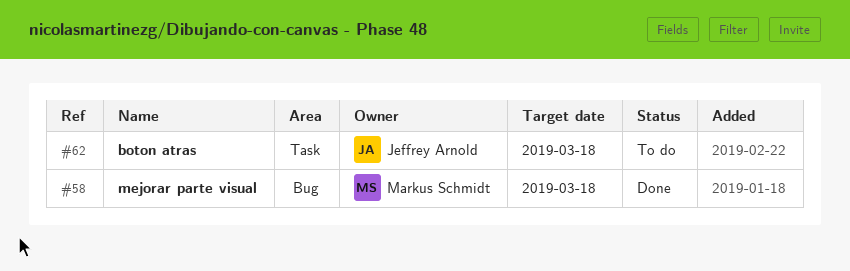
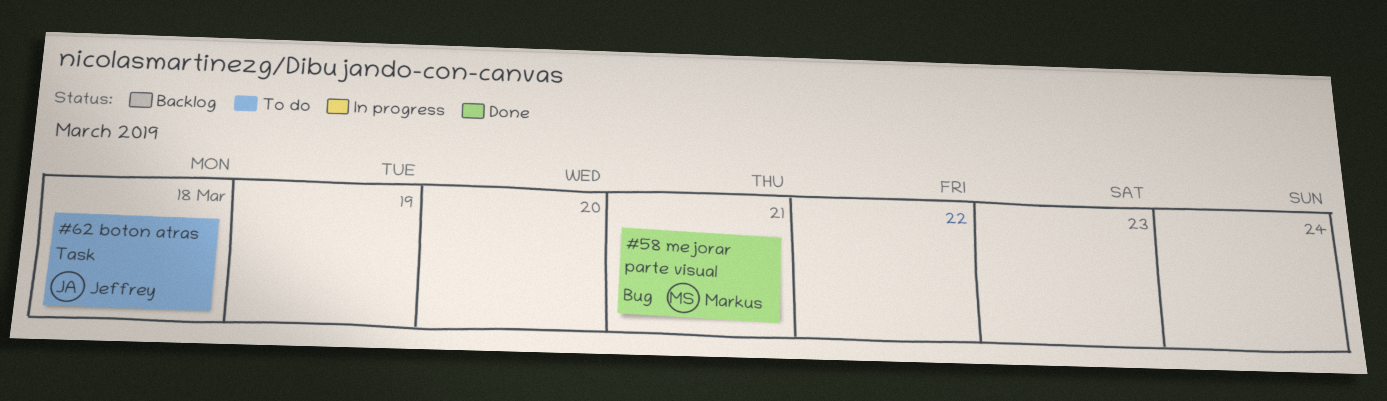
#58, due: Mar 18 -> Mar 21

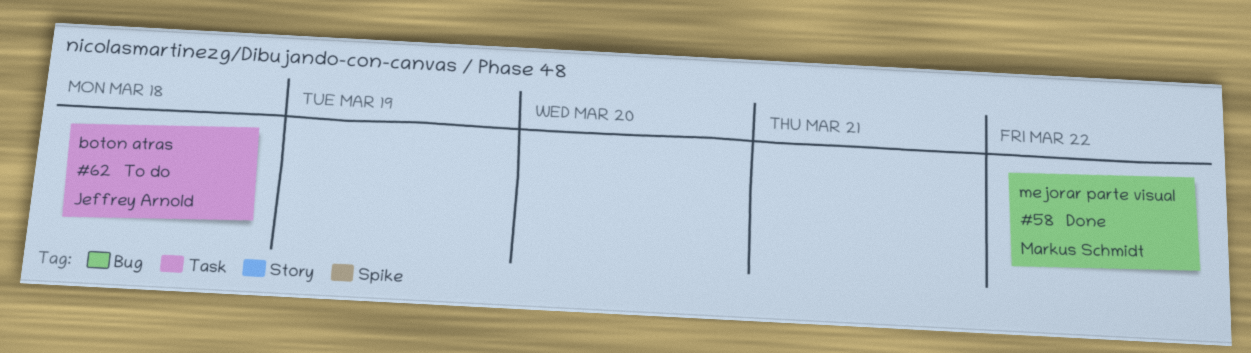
#58, due: Mar 21 -> Mar 22

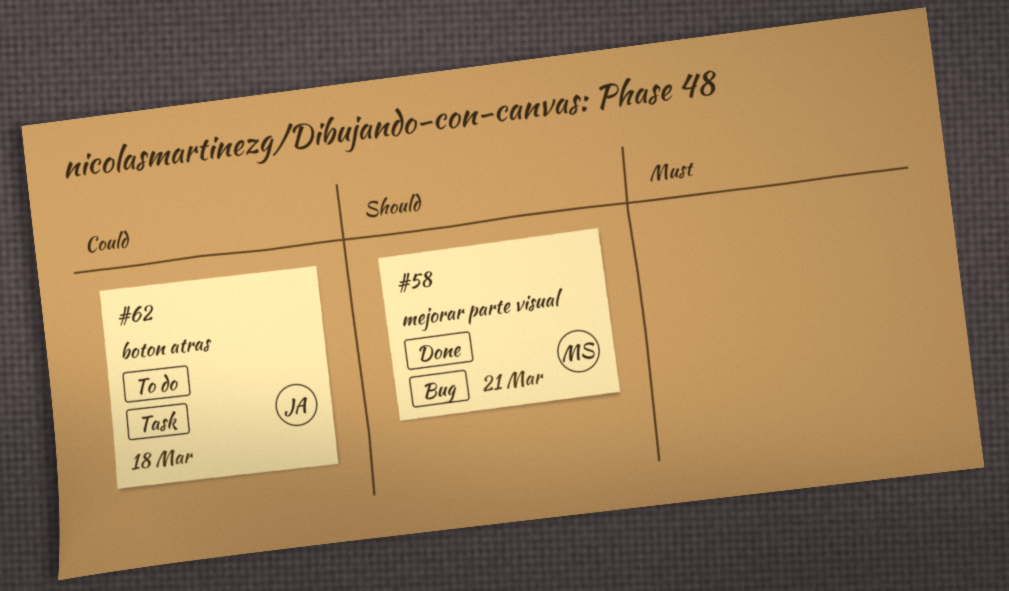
#58, due: Mar 22 -> Mar 21

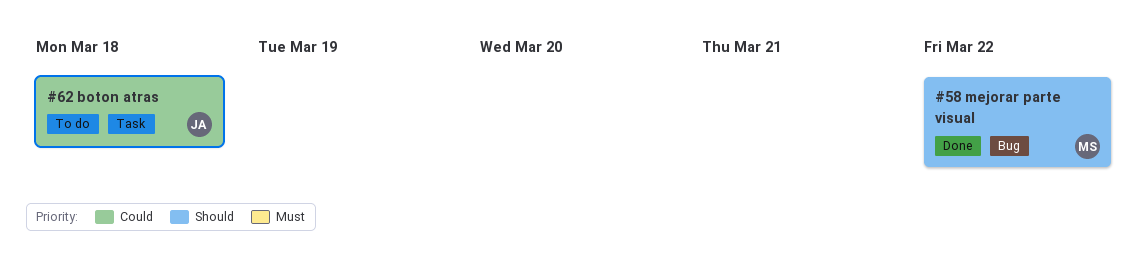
#58, due: Mar 21 -> Mar 22

